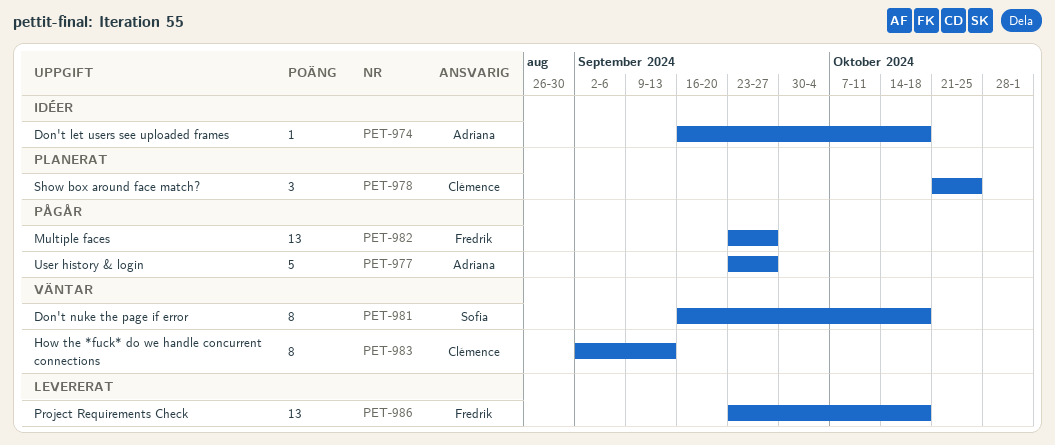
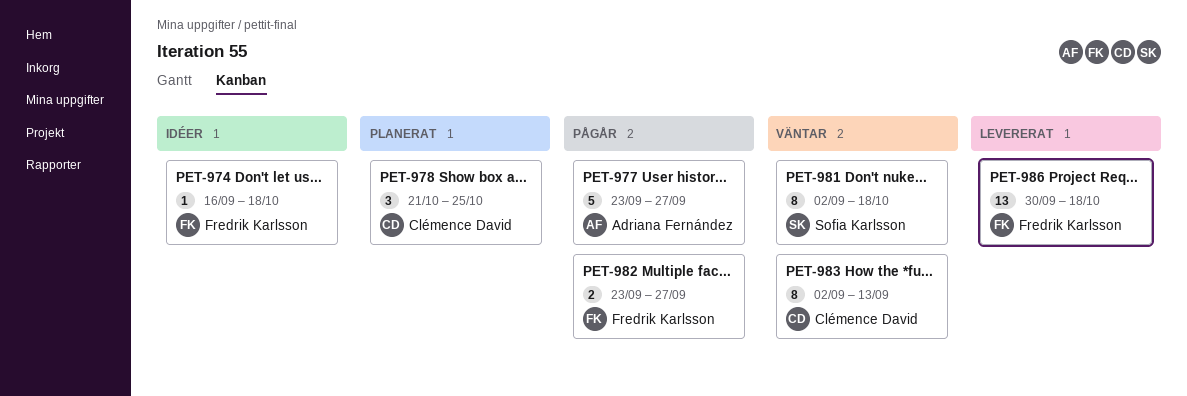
PET-974, owner: Adriana Fernández -> Fredrik Karlsson
PET-981, start: Sep 16 -> Sep 2
PET-982, estimate: 13 -> 2
PET-986, start: Sep 23 -> Sep 30

